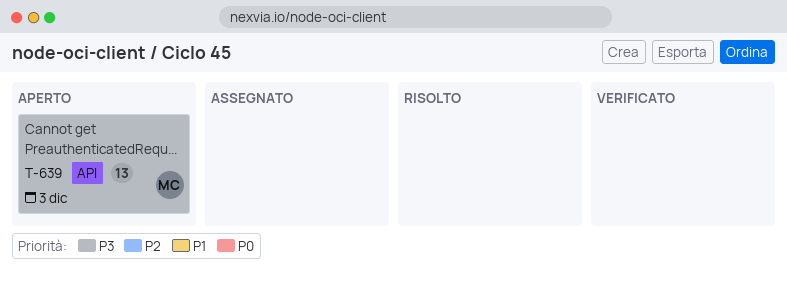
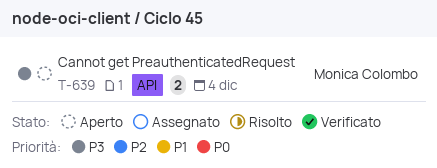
T-639, estimate: 13 -> 2
T-639, due: Dec 3 -> Dec 4

